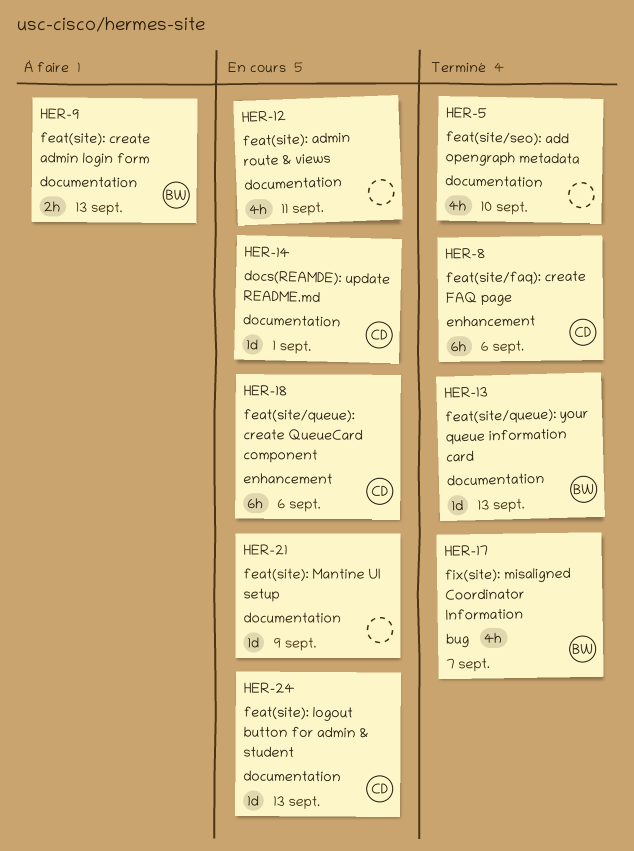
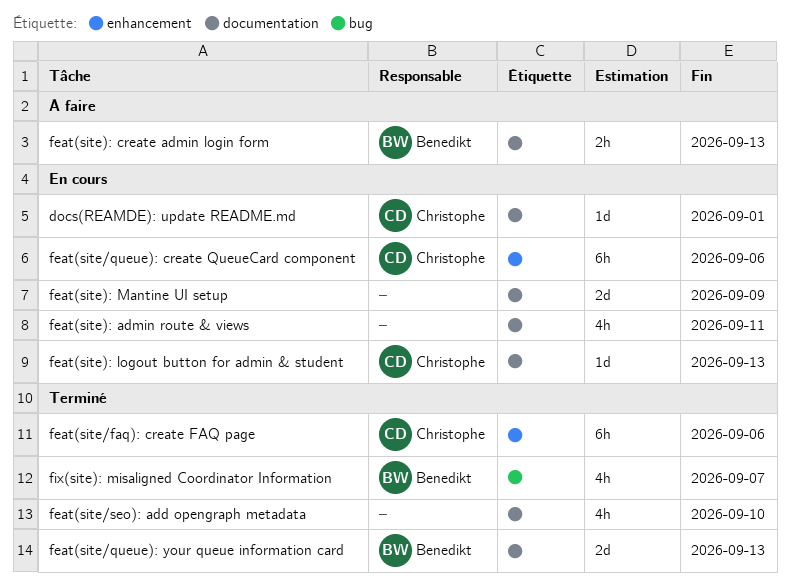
feat(site): Mantine UI setup, estimate: 1d -> 2d
feat(site/queue): your queue information card, estimate: 1d -> 2d

